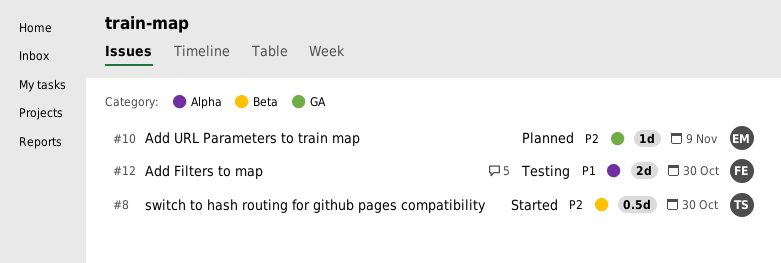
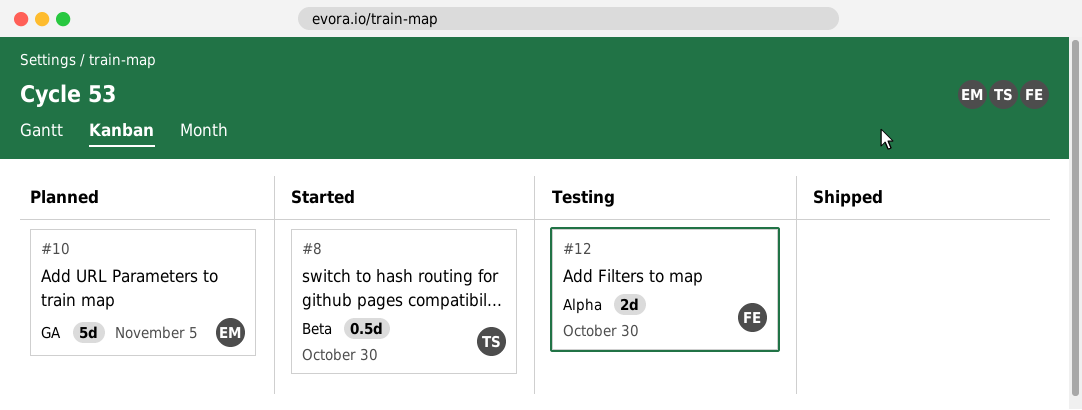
#10, estimate: 1d -> 5d
#10, due: Nov 9 -> Nov 5

